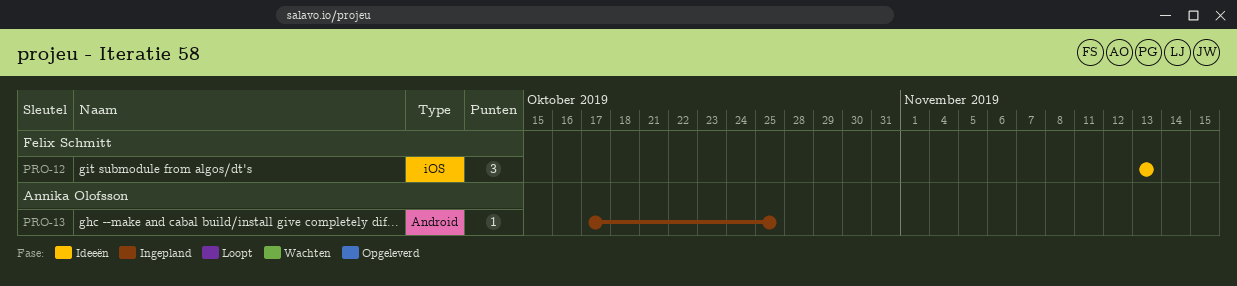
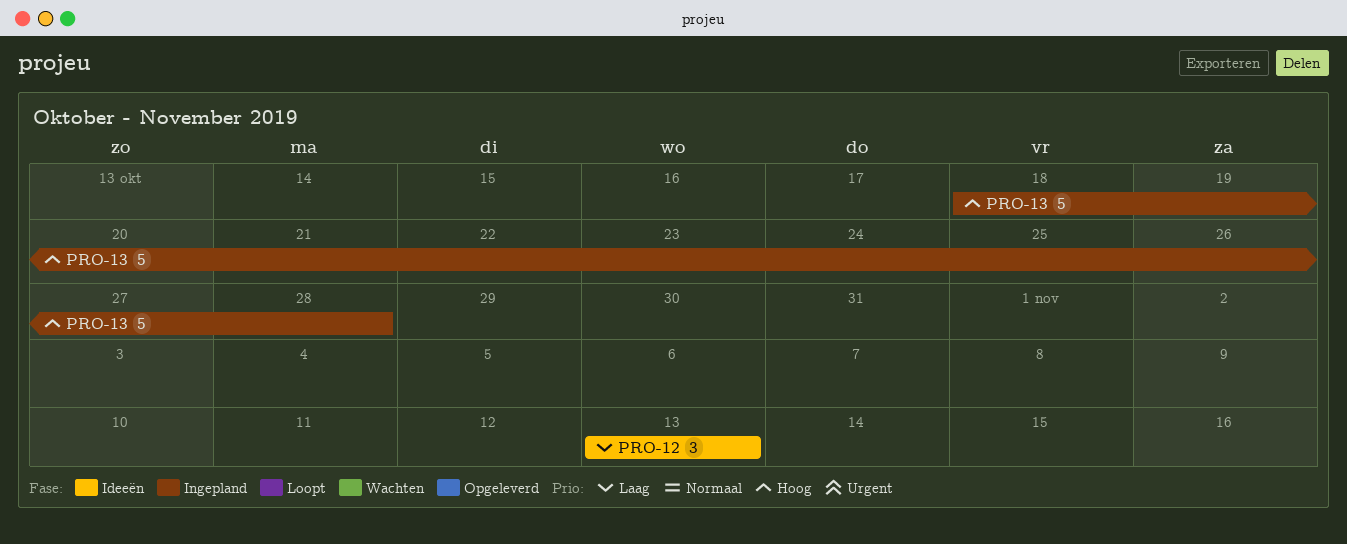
PRO-13, estimate: 1 -> 5
PRO-13, start: Oct 17 -> Oct 18
PRO-13, due: Oct 25 -> Oct 28

